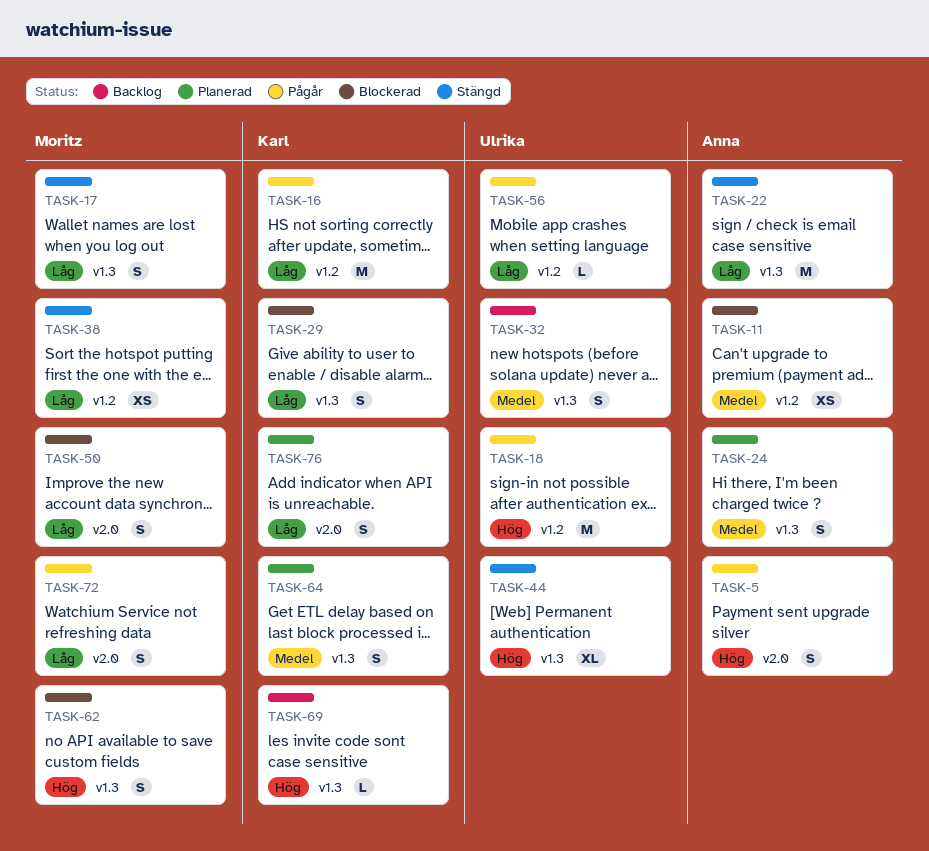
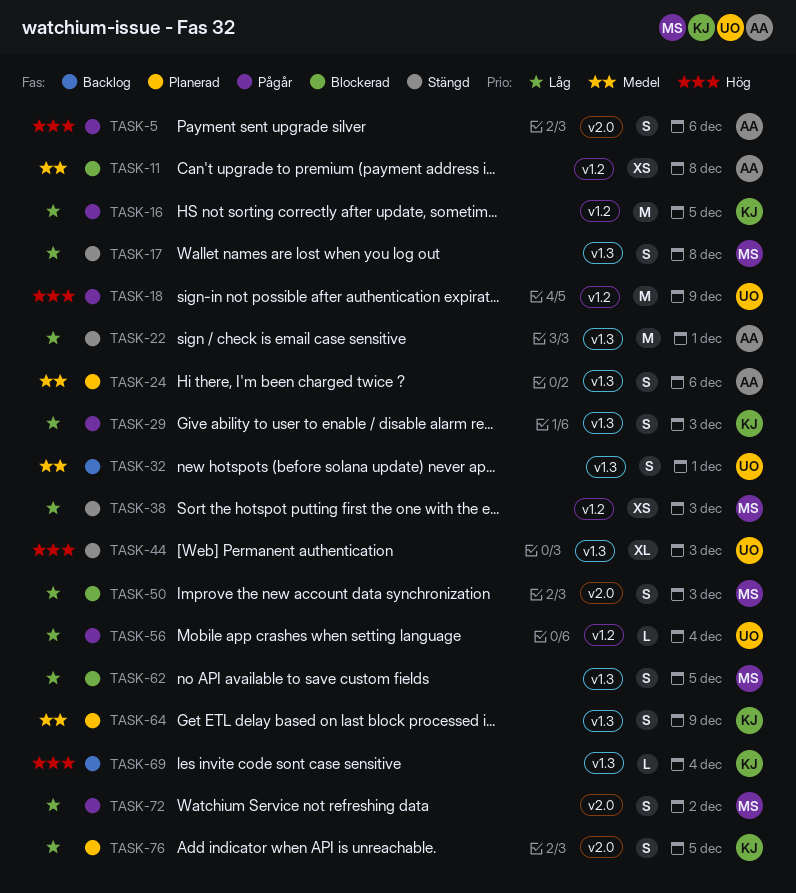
TASK-29, status: Blockerad -> Pågår
TASK-62, priority: Hög -> Låg

